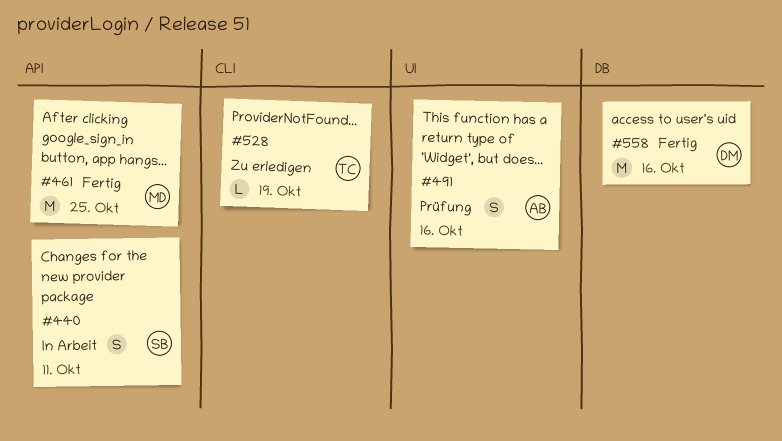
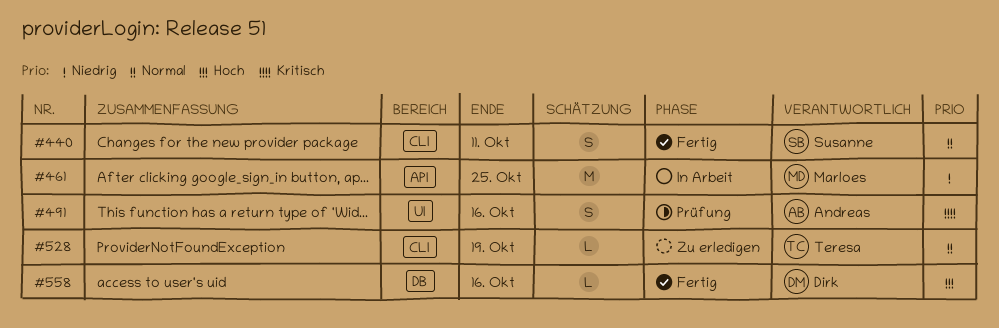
#440, status: In Arbeit -> Fertig
#440, label: API -> CLI
#461, status: Fertig -> In Arbeit
#558, estimate: M -> L

